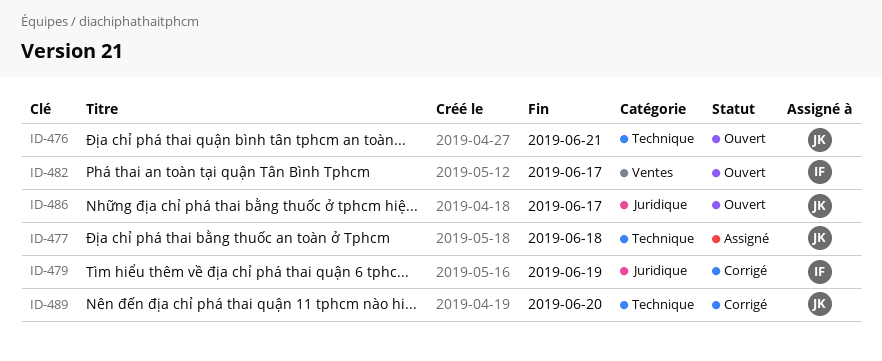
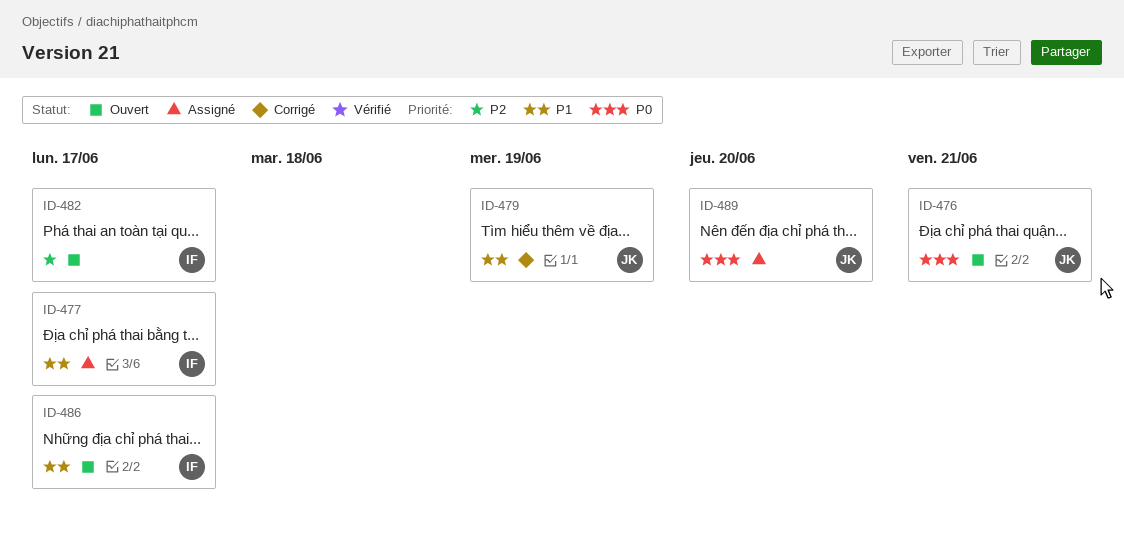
ID-477, owner: JK -> IF
ID-477, due: Jun 18 -> Jun 17
ID-479, owner: IF -> JK
ID-486, owner: JK -> IF
ID-489, status: Corrigé -> Assigné

